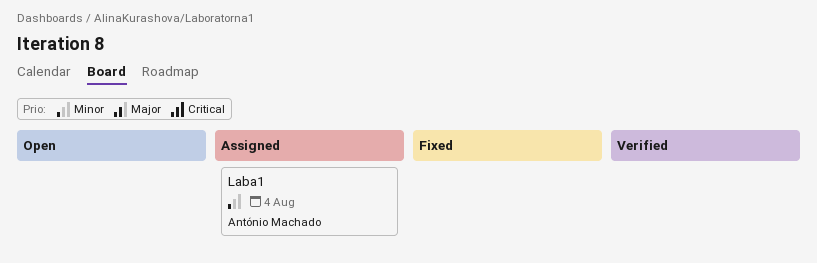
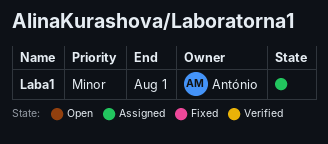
Laba1, due: Aug 4 -> Aug 1

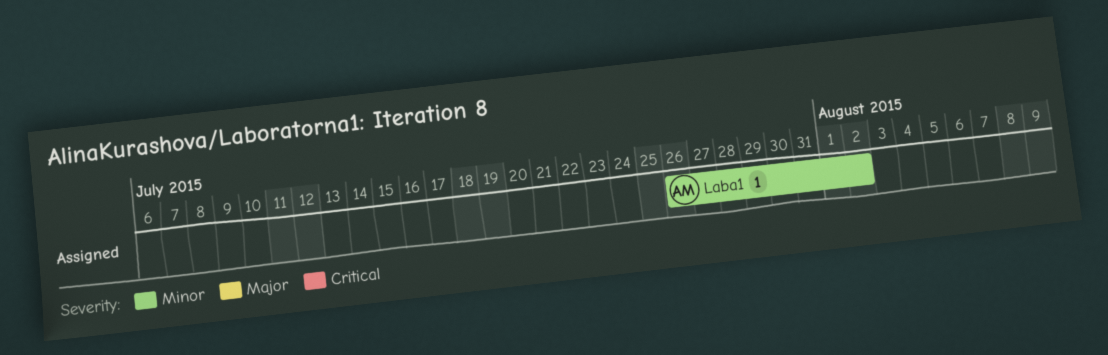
Laba1, due: Aug 1 -> Aug 2

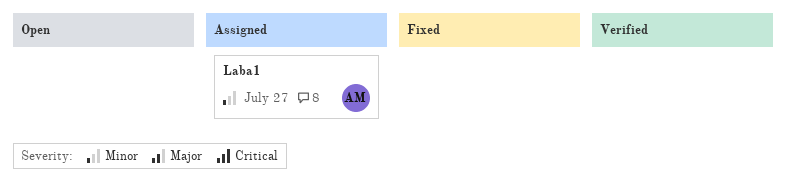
Laba1, due: Aug 2 -> Jul 27

